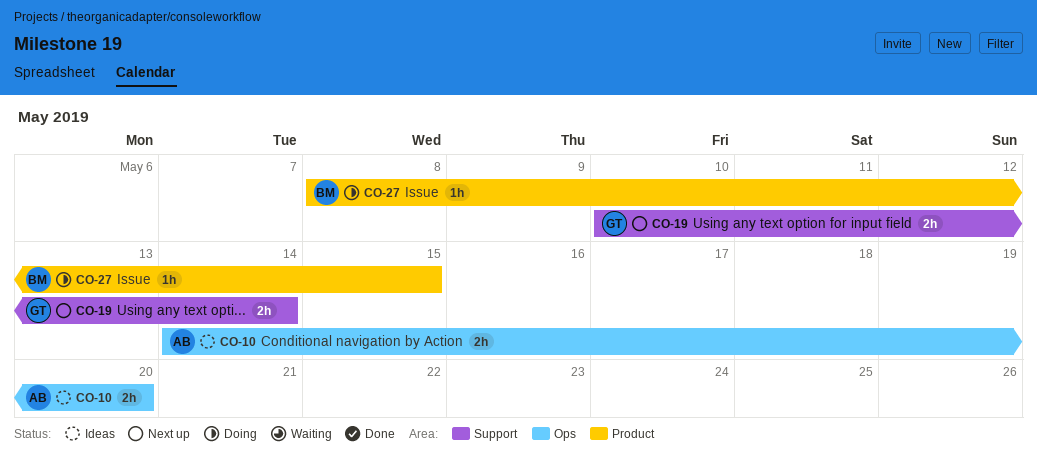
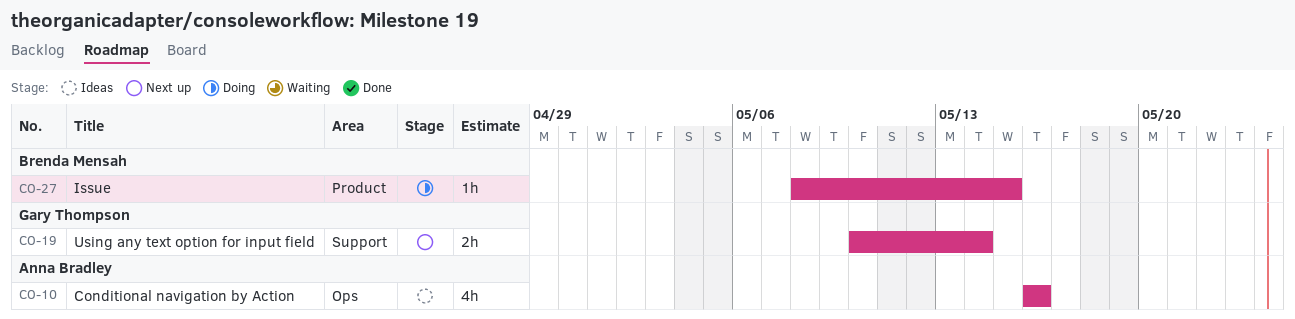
CO-10, estimate: 2h -> 4h
CO-10, start: May 14 -> May 16
CO-10, due: May 20 -> May 16

